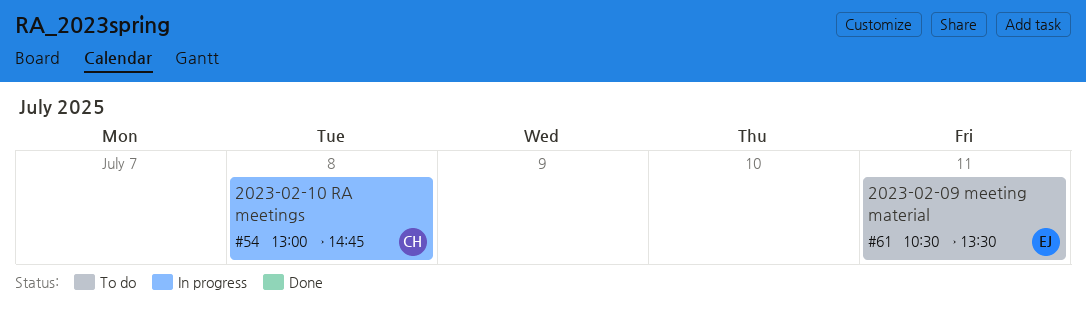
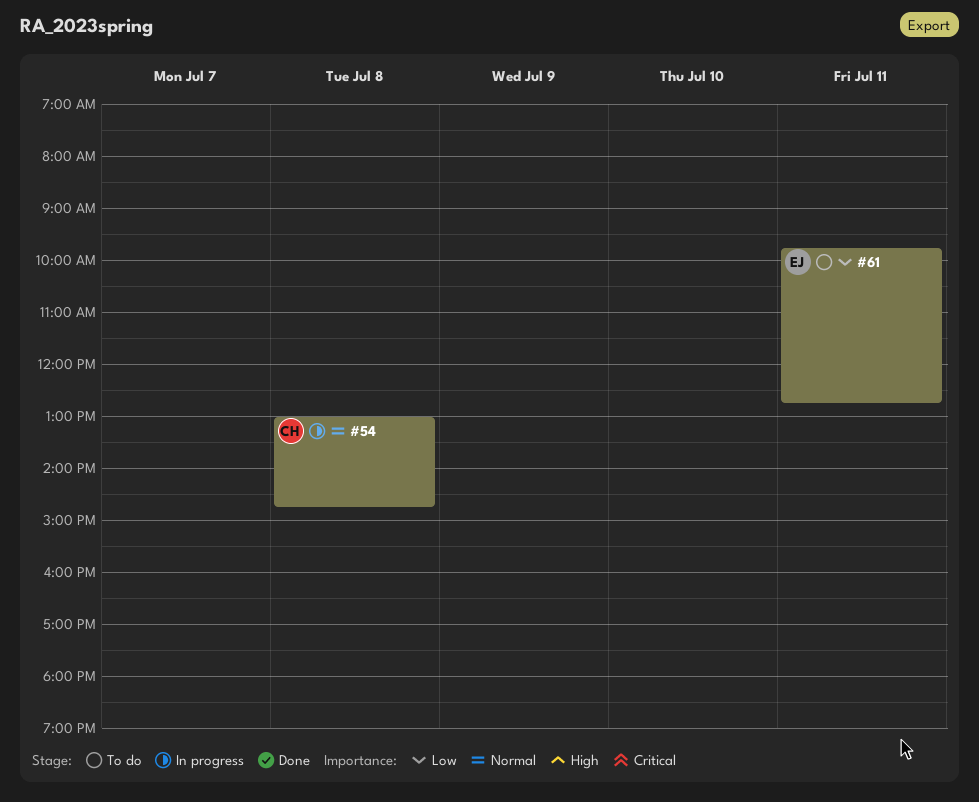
#61, begins: 10:30 -> 09:45
#61, ends: 13:30 -> 12:45

